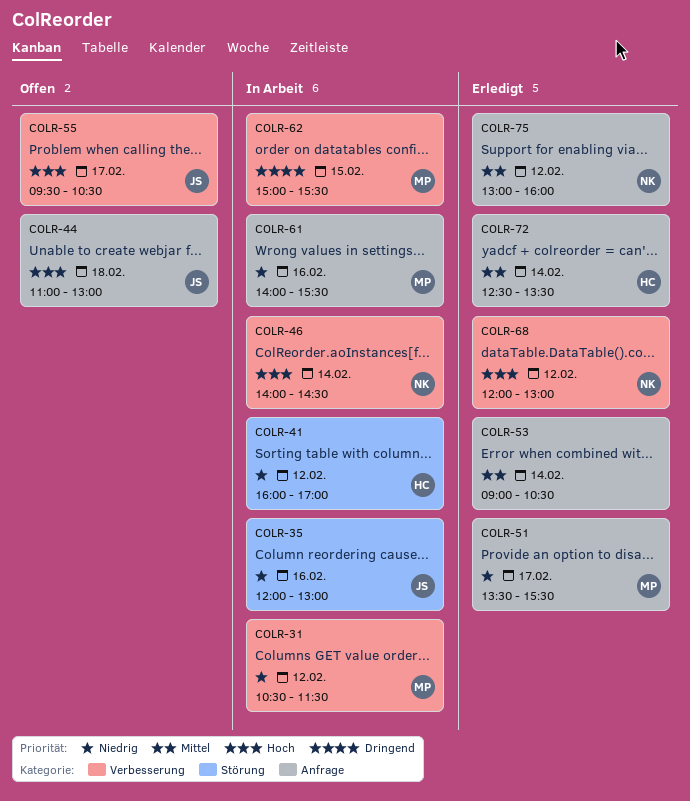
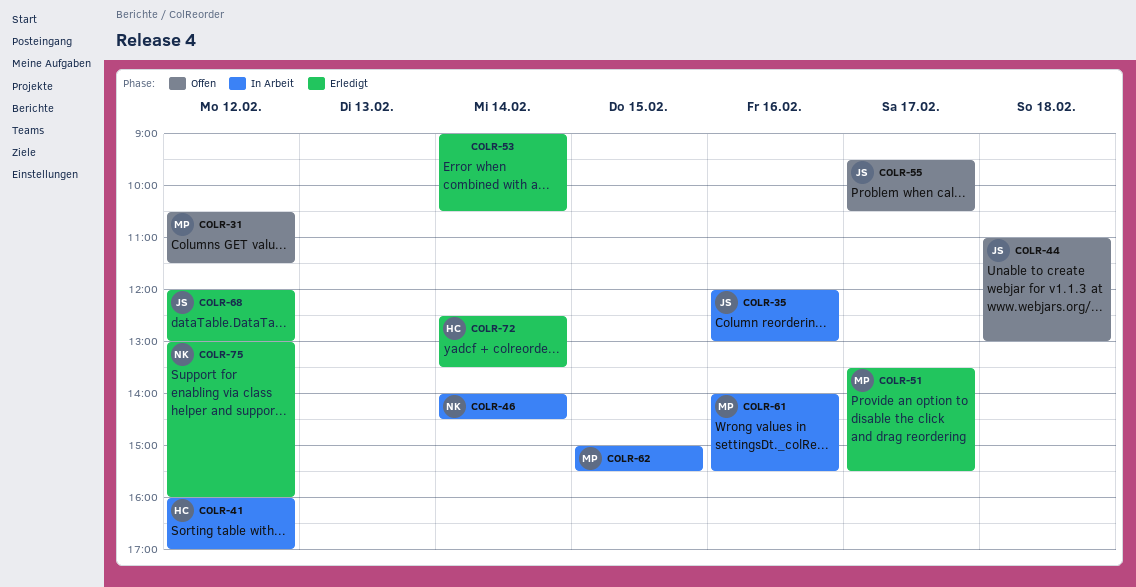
COLR-31, status: In Arbeit -> Offen
COLR-68, owner: NK -> JS

